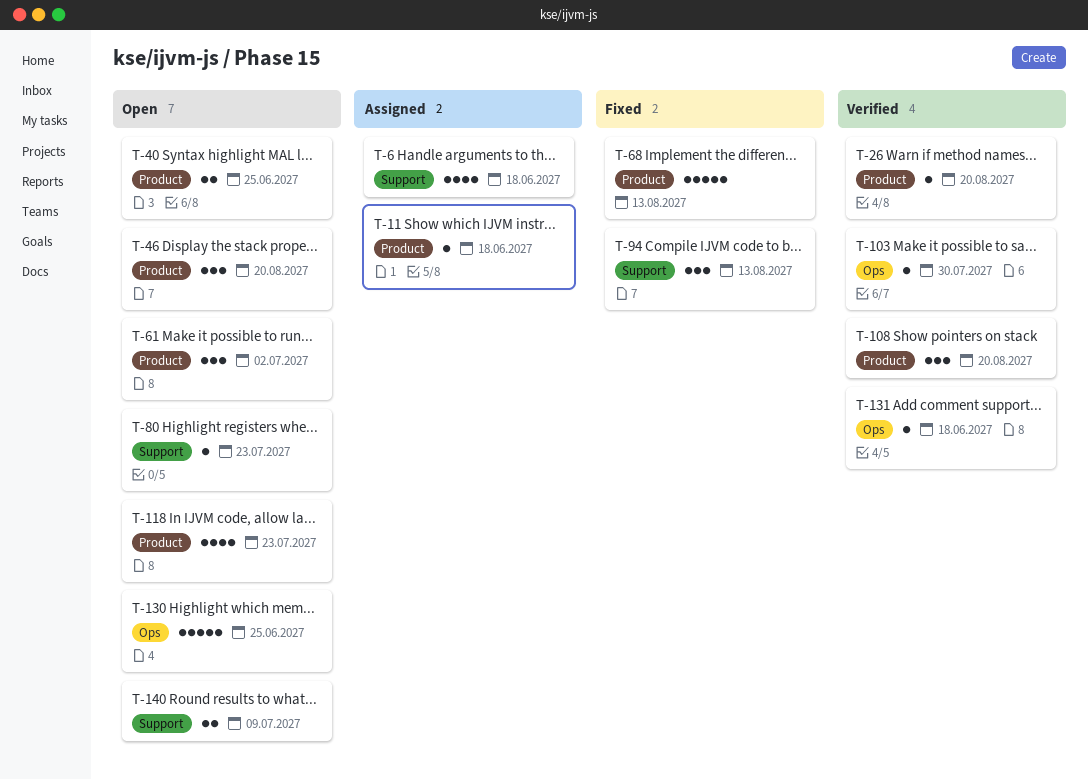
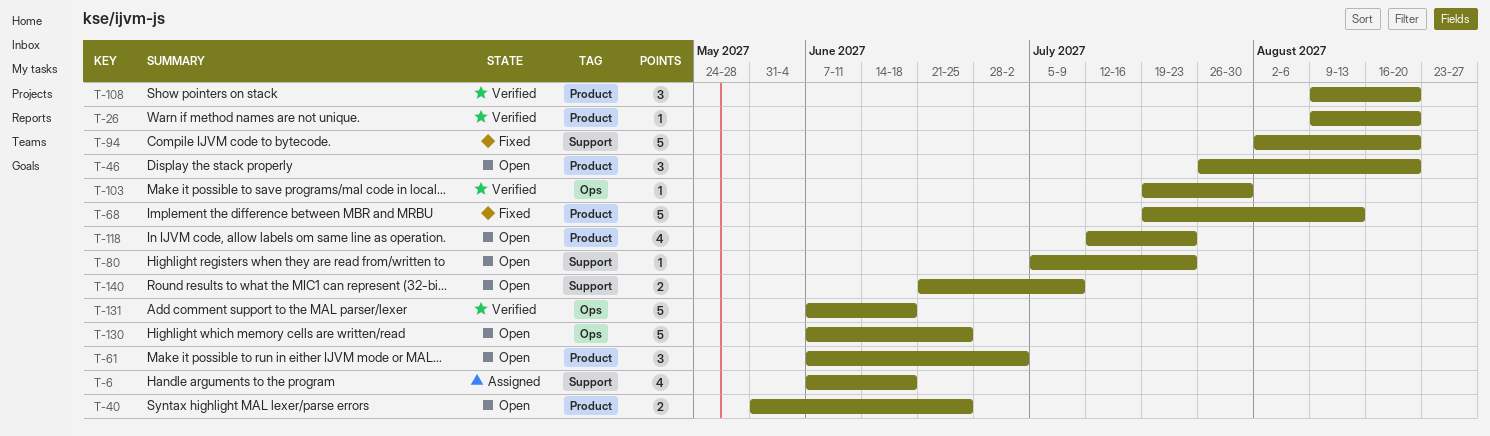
T-11: present -> none
T-94, estimate: 3 -> 5
T-94, due: Aug 13 -> Aug 20
T-131, estimate: 1 -> 5

